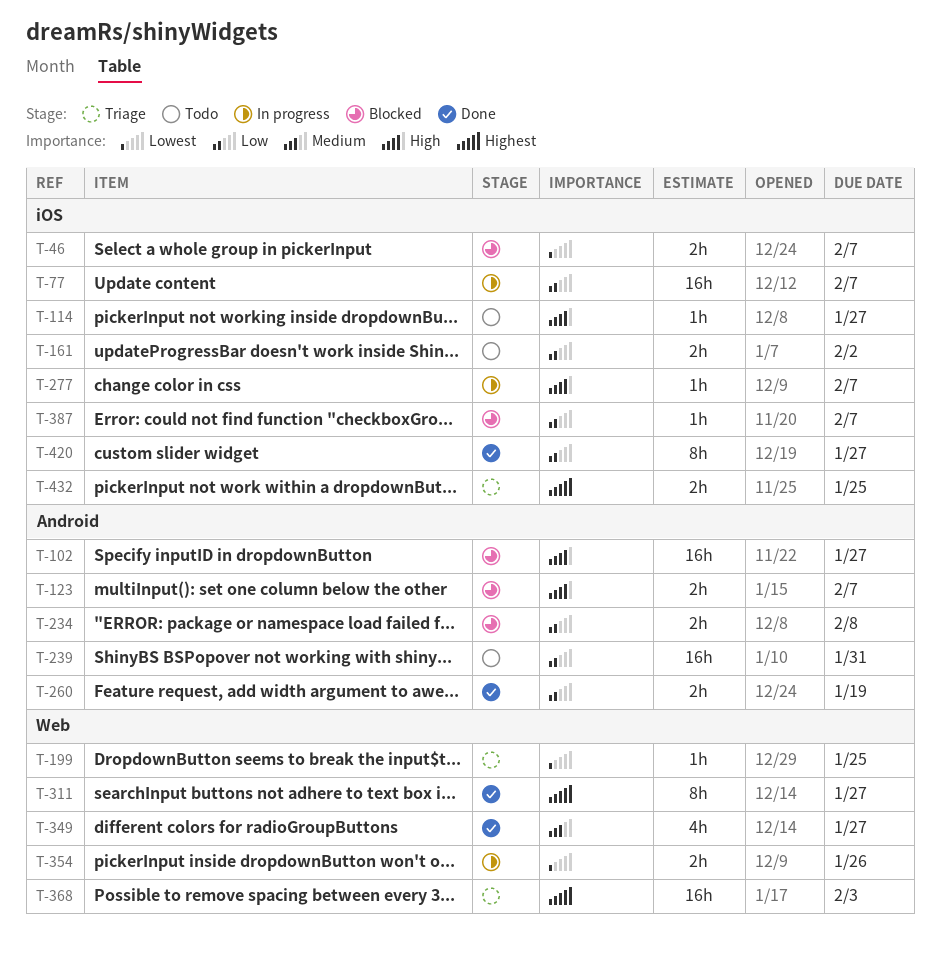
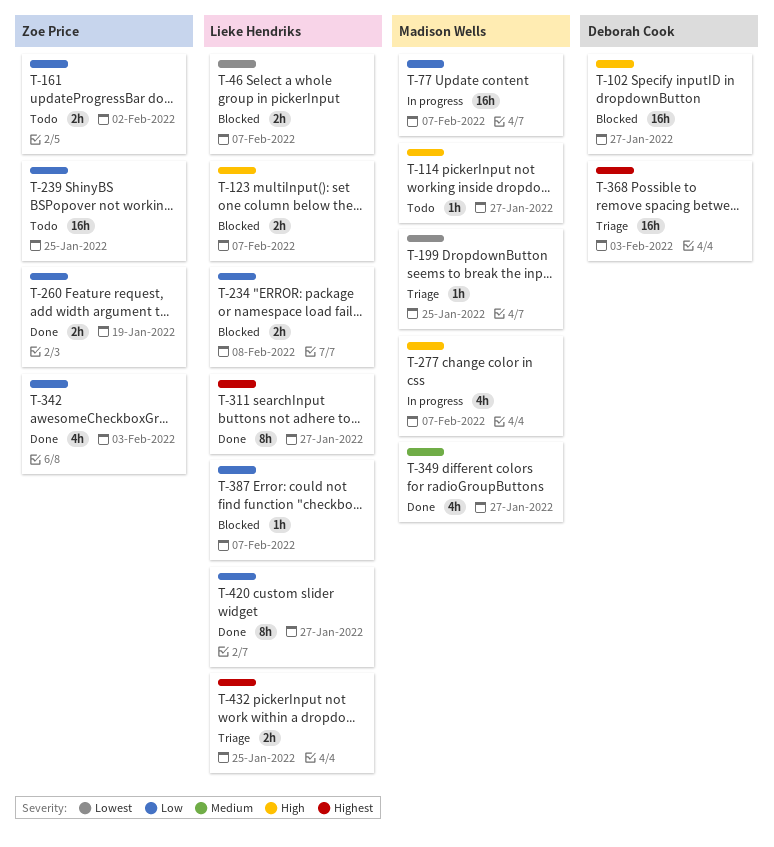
T-239, due: Jan 31 -> Jan 25
T-277, estimate: 1h -> 4h
T-342: none -> present
T-354: present -> none

